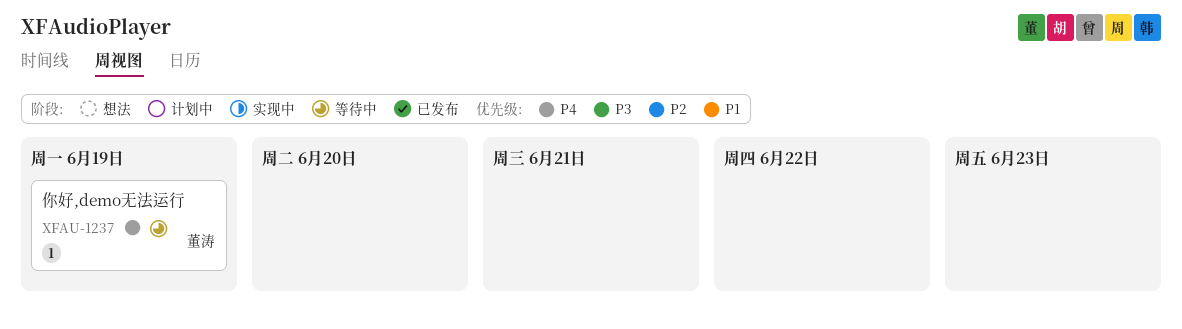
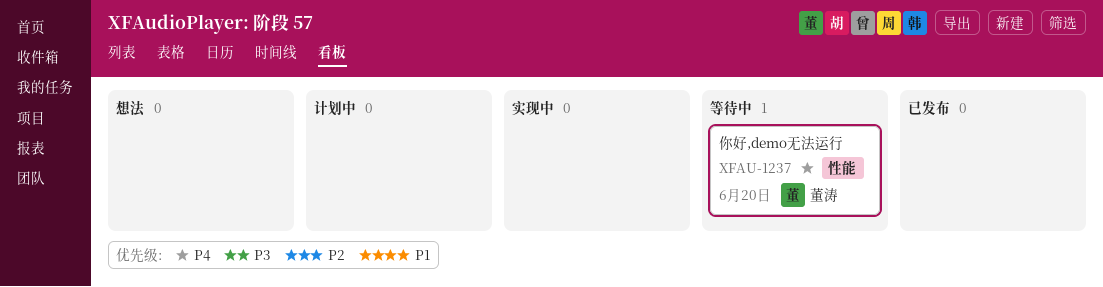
XFAU-1237, due: Jun 19 -> Jun 20

